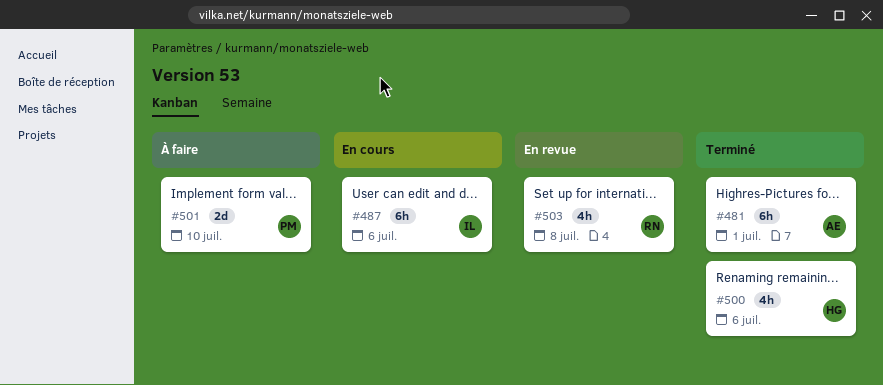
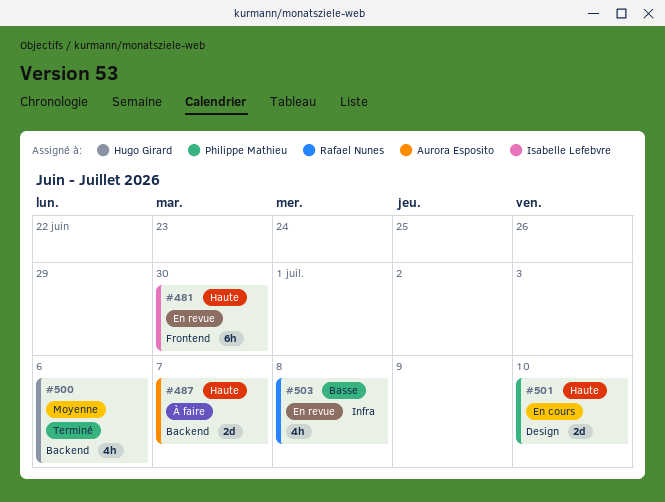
#481, status: Terminé -> En revue
#481, owner: Aurora Esposito -> Isabelle Lefebvre
#481, due: Jul 1 -> Jun 30
#487, status: En cours -> À faire
#487, owner: Isabelle Lefebvre -> Aurora Esposito
#487, estimate: 6h -> 2d
#487, due: Jul 6 -> Jul 7
#501, status: À faire -> En cours

